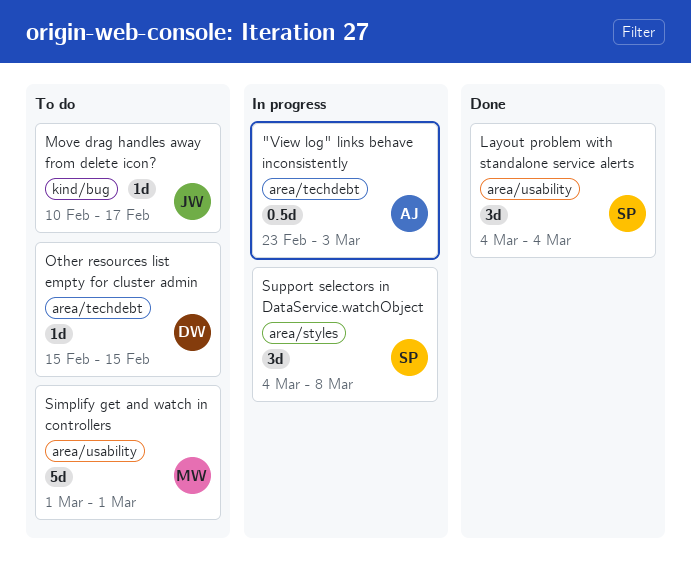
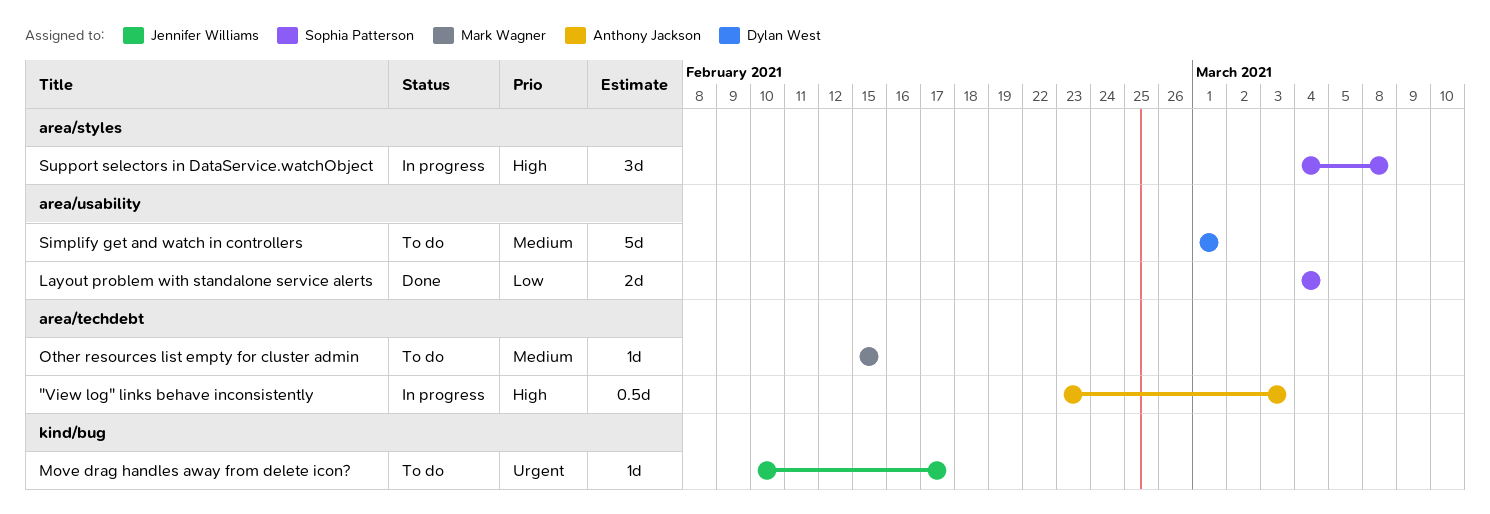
Layout problem with standalone service alerts, estimate: 3d -> 2d
Other resources list empty for cluster admin, owner: Dylan West -> Mark Wagner
Simplify get and watch in controllers, owner: Mark Wagner -> Dylan West

